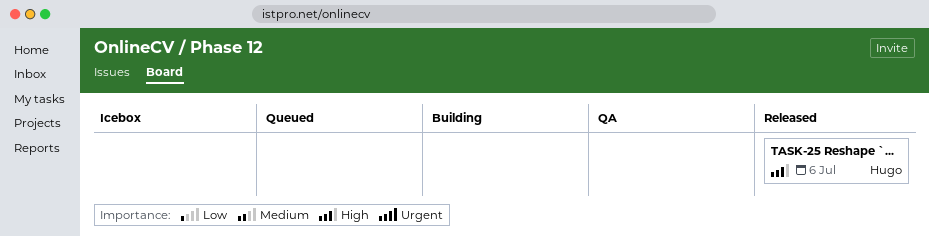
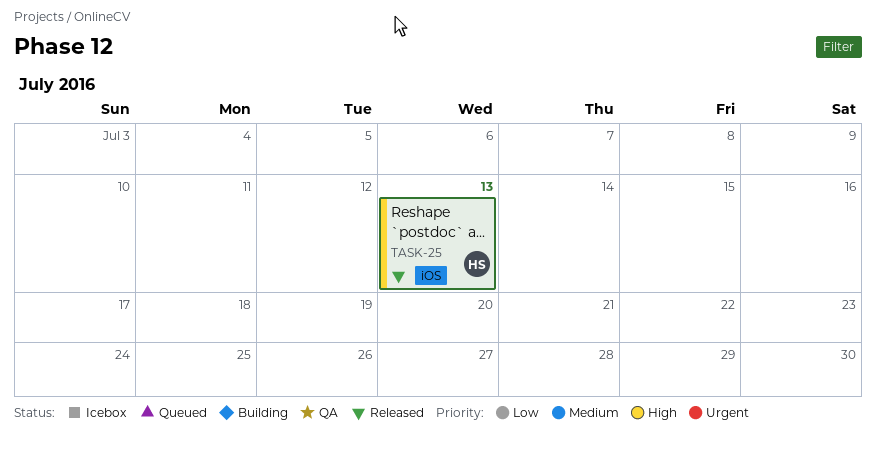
TASK-25, due: Jul 6 -> Jul 13

